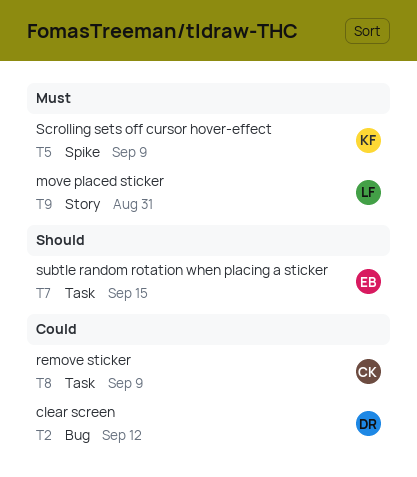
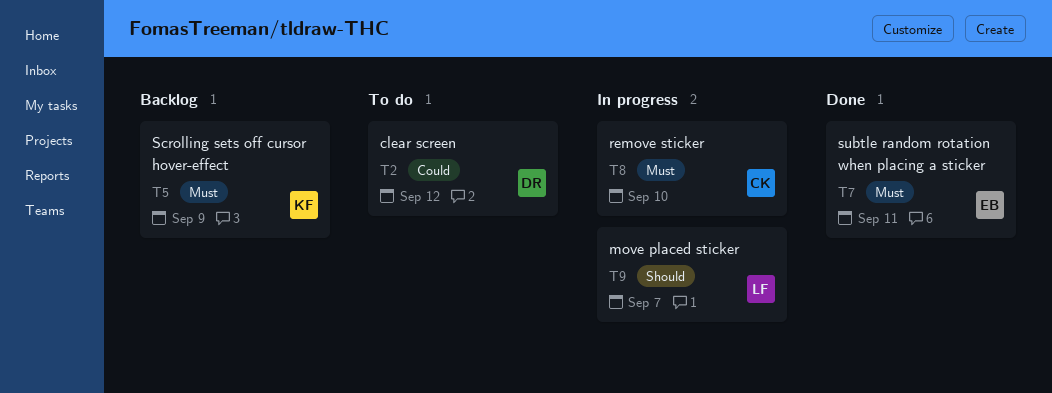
T7, priority: Should -> Must
T7, due: Sep 15 -> Sep 11
T8, priority: Could -> Must
T8, due: Sep 9 -> Sep 10
T9, priority: Must -> Should
T9, due: Aug 31 -> Sep 7

